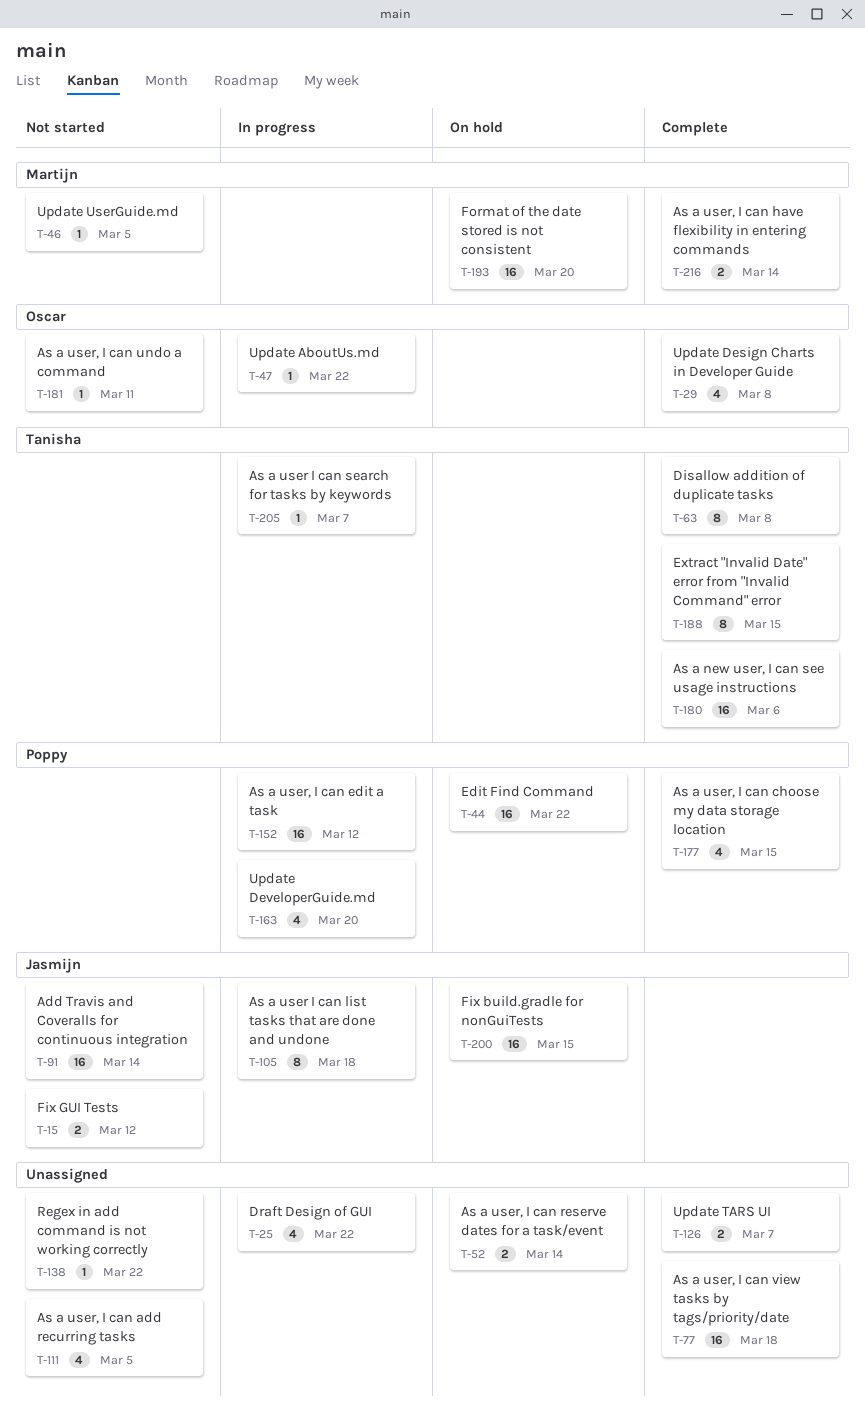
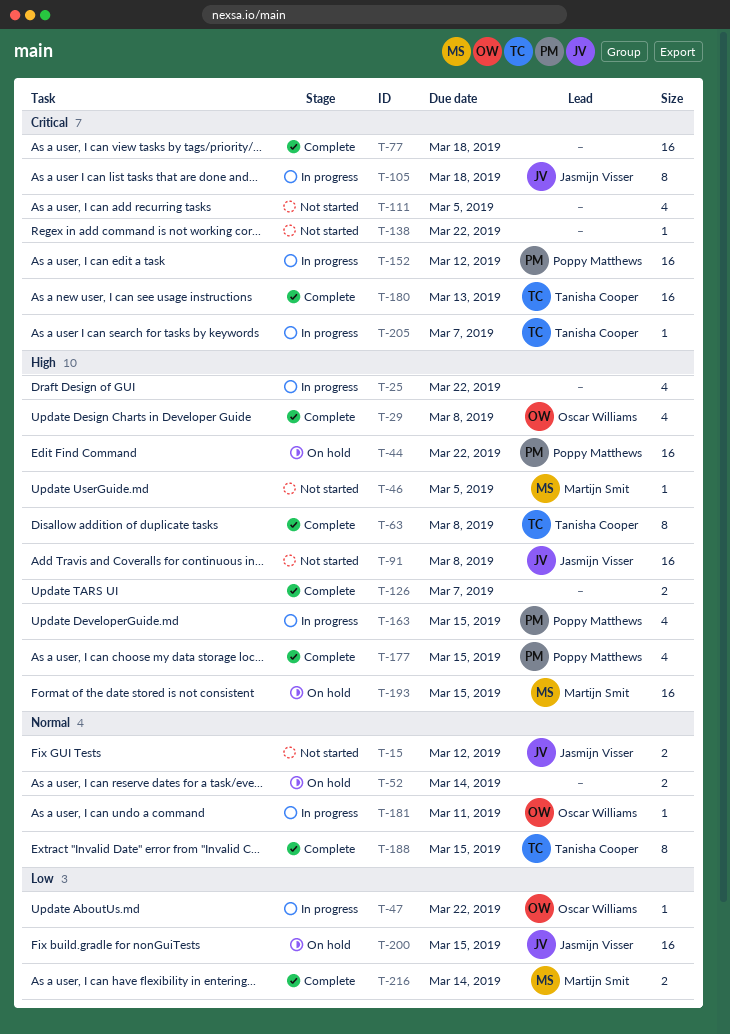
T-91, due: Mar 14 -> Mar 8
T-163, due: Mar 20 -> Mar 15
T-180, due: Mar 6 -> Mar 13
T-181, status: Not started -> In progress
T-193, due: Mar 20 -> Mar 15

